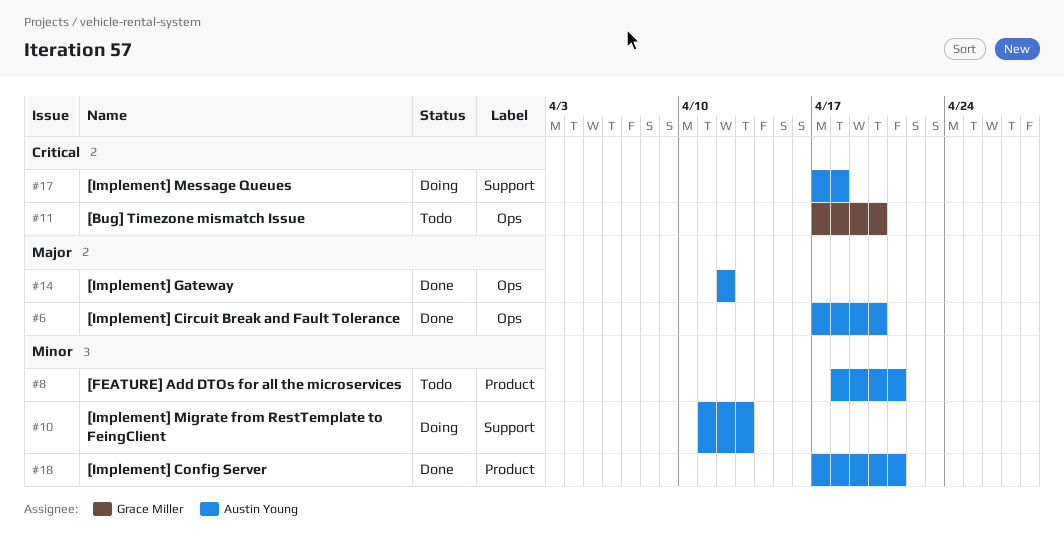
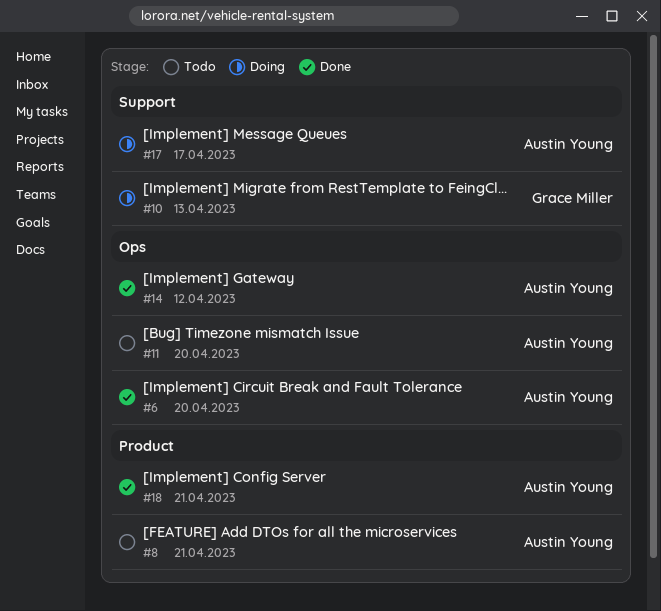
#10, owner: Austin Young -> Grace Miller
#11, owner: Grace Miller -> Austin Young
#17, due: Apr 18 -> Apr 17

